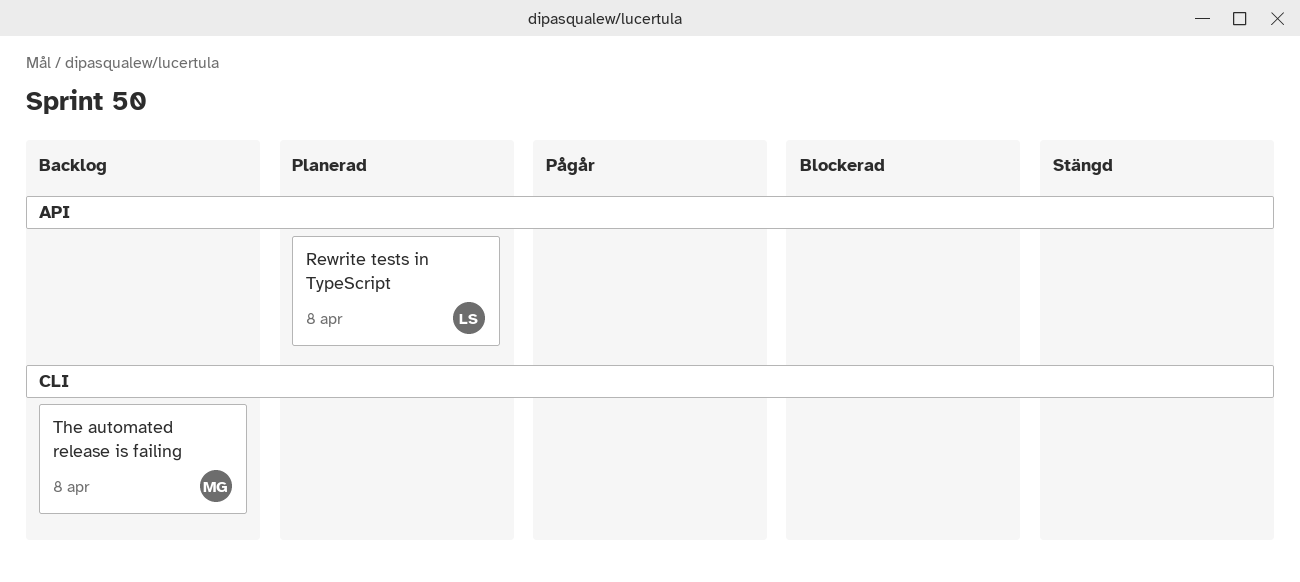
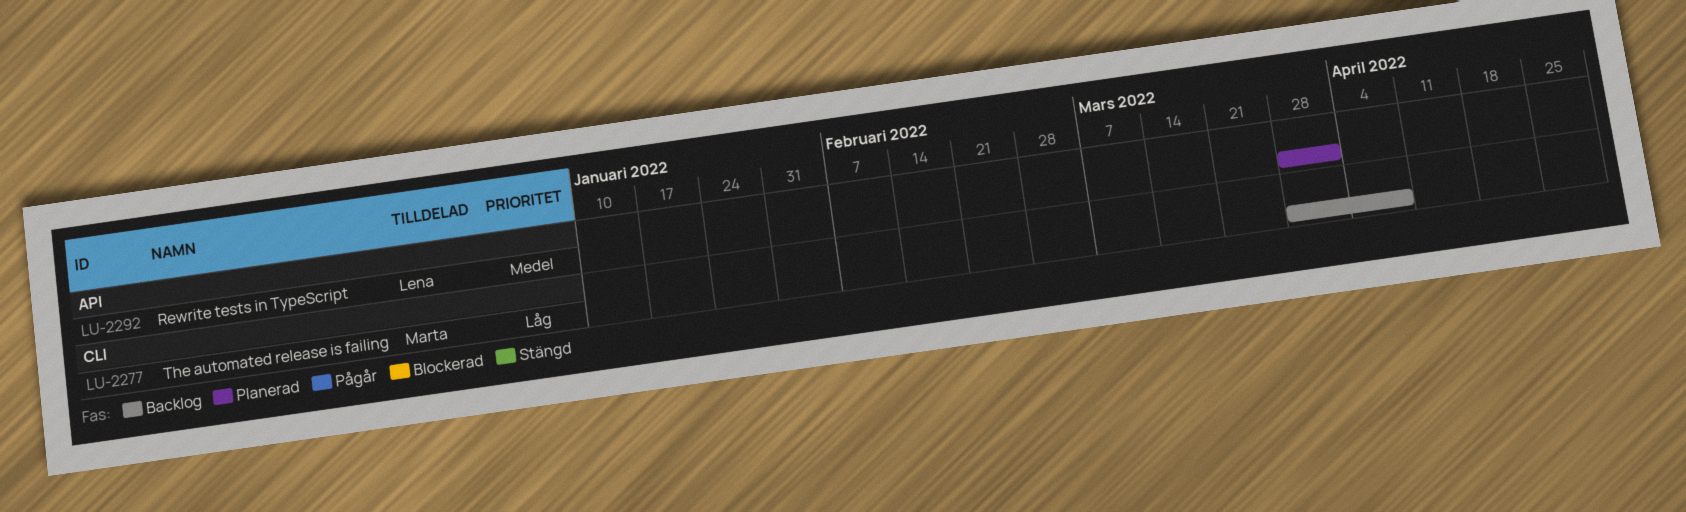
Rewrite tests in TypeScript, due: Apr 8 -> Apr 1

